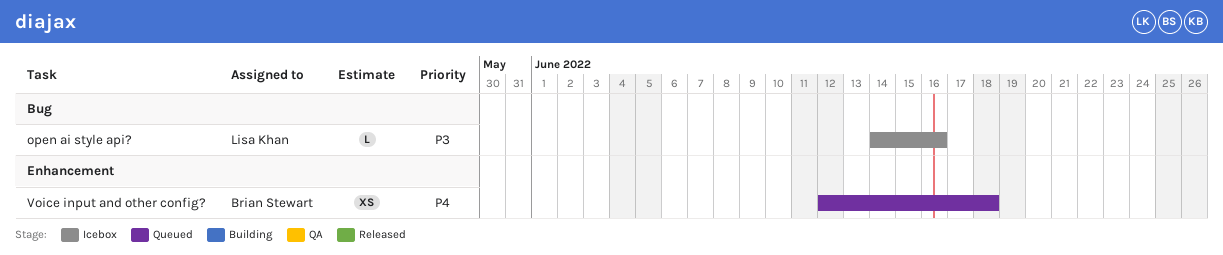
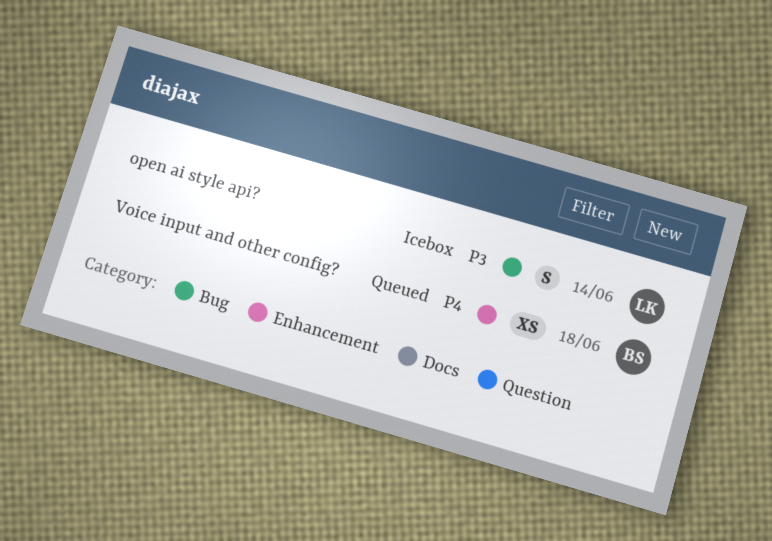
open ai style api?, estimate: L -> S
open ai style api?, due: Jun 16 -> Jun 14

